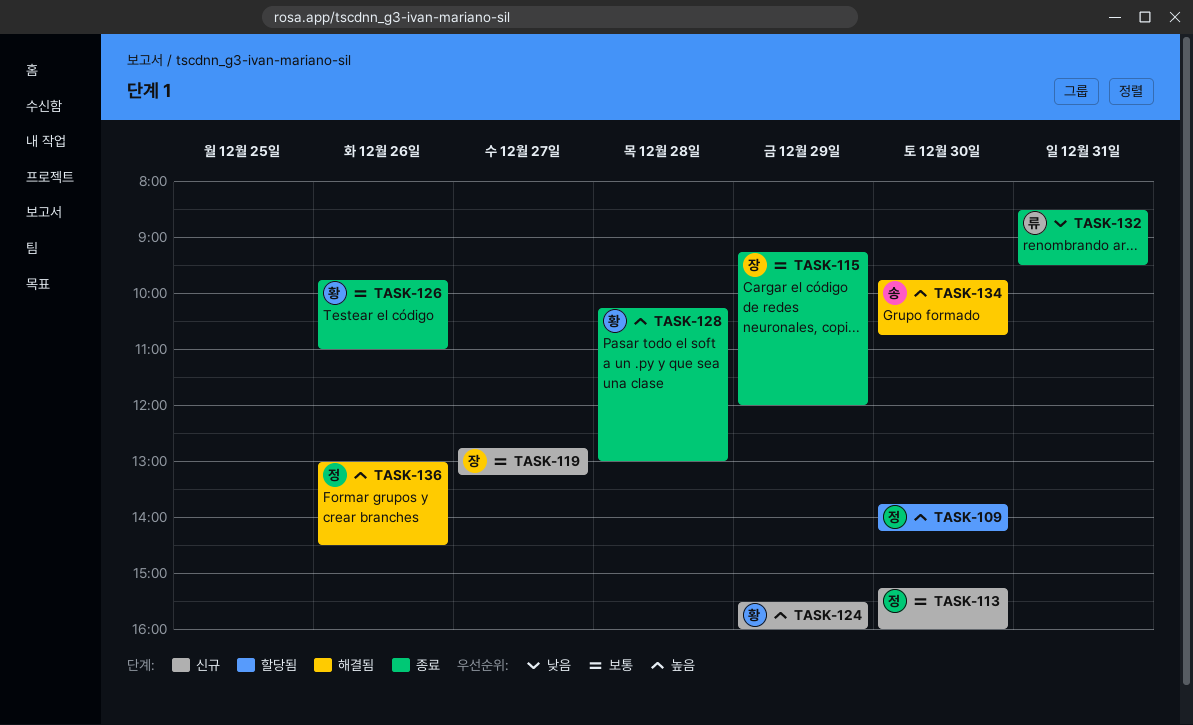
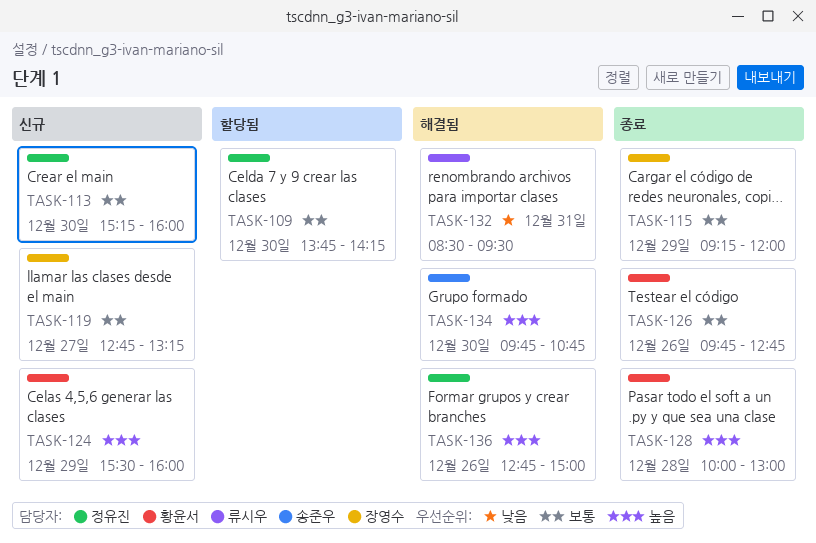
TASK-109, priority: 높음 -> 보통
TASK-126, ends: 11:00 -> 12:45
TASK-128, begins: 10:15 -> 10:00
TASK-132, status: 종료 -> 해결됨
TASK-136, begins: 13:00 -> 12:45
TASK-136, ends: 14:30 -> 15:00

